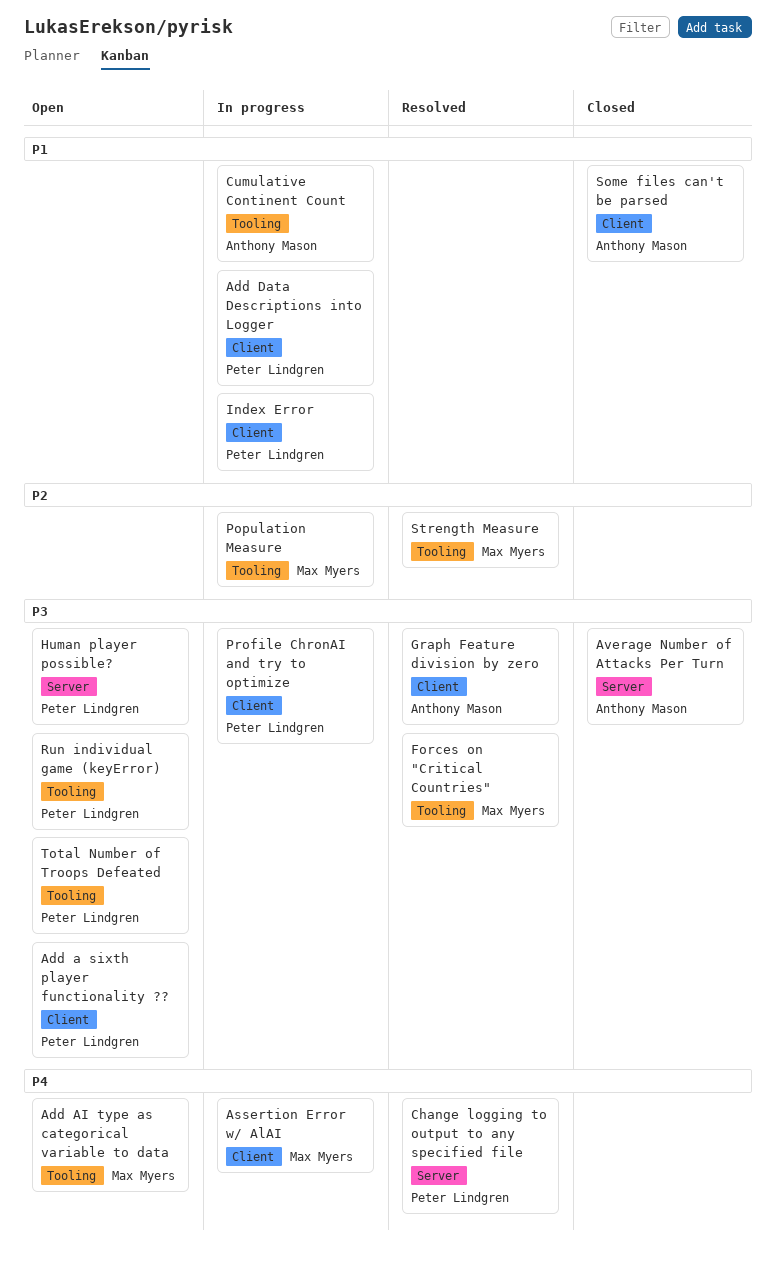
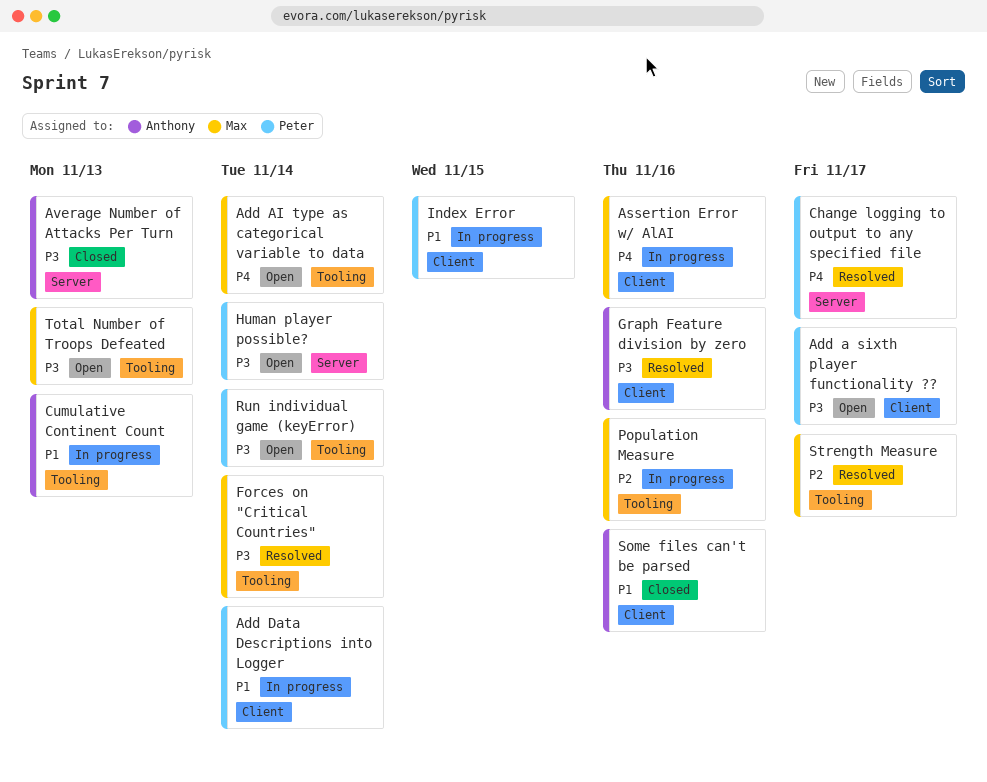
Profile ChronAI and try to optimize: present -> none
Total Number of Troops Defeated, owner: Peter Lindgren -> Max Myers

